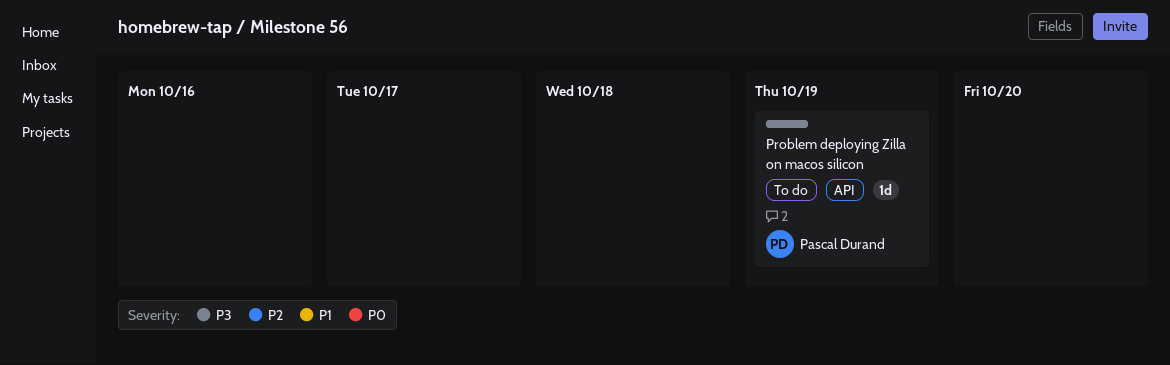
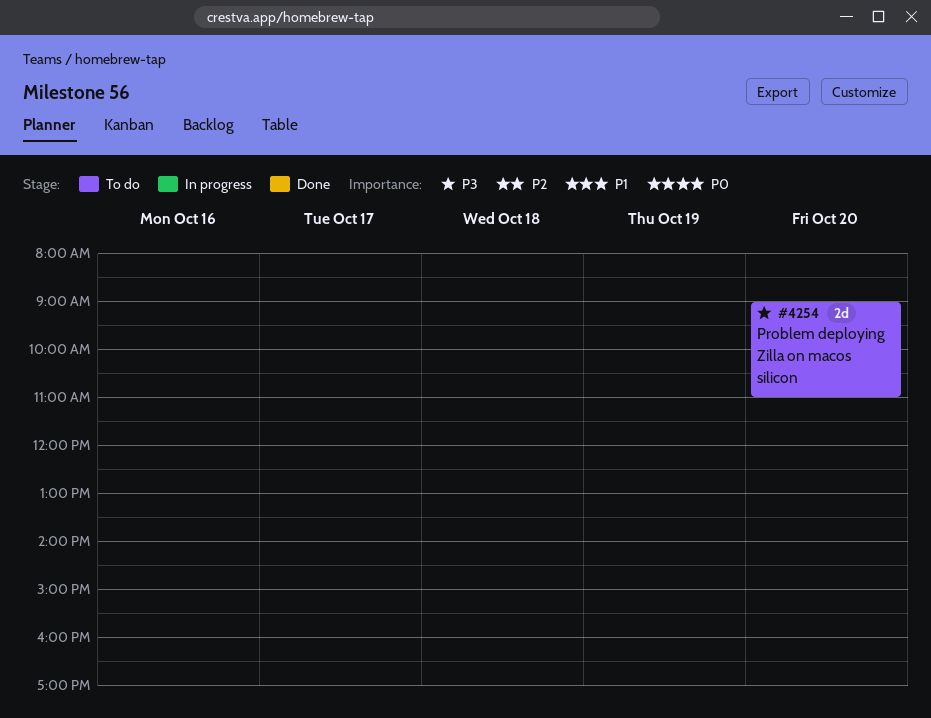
Problem deploying Zilla on macos silicon, estimate: 1d -> 2d
Problem deploying Zilla on macos silicon, day: Oct 19 -> Oct 20

